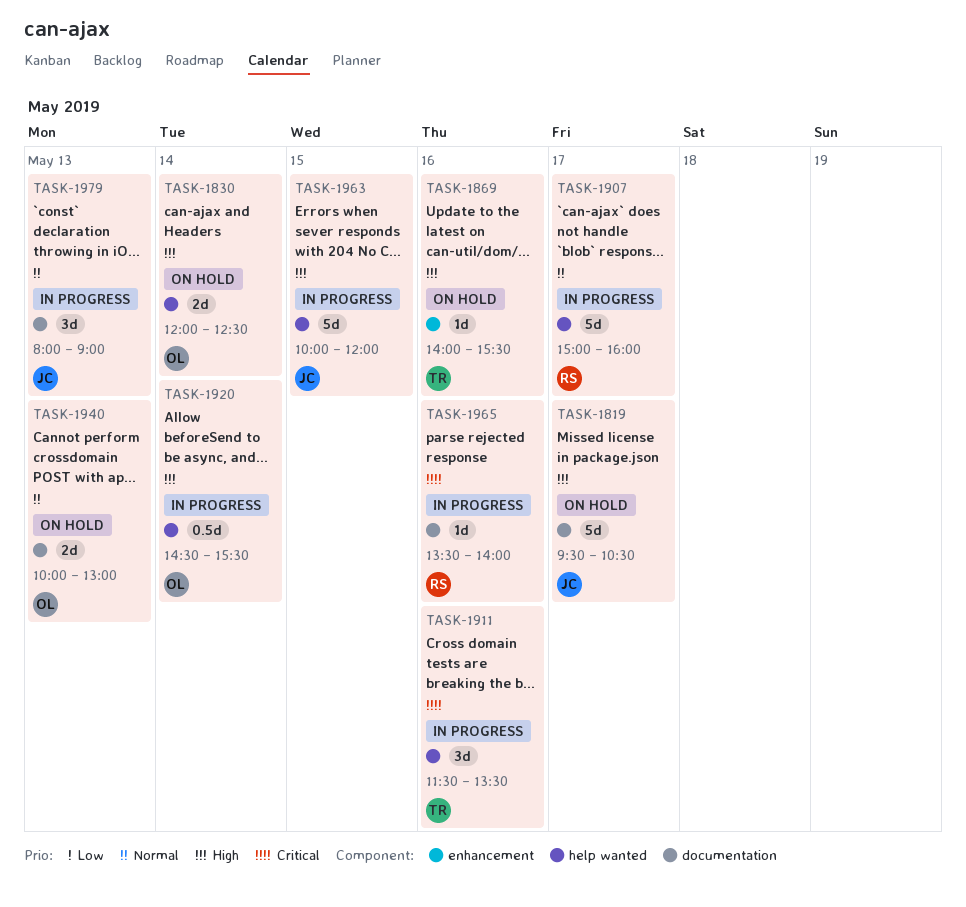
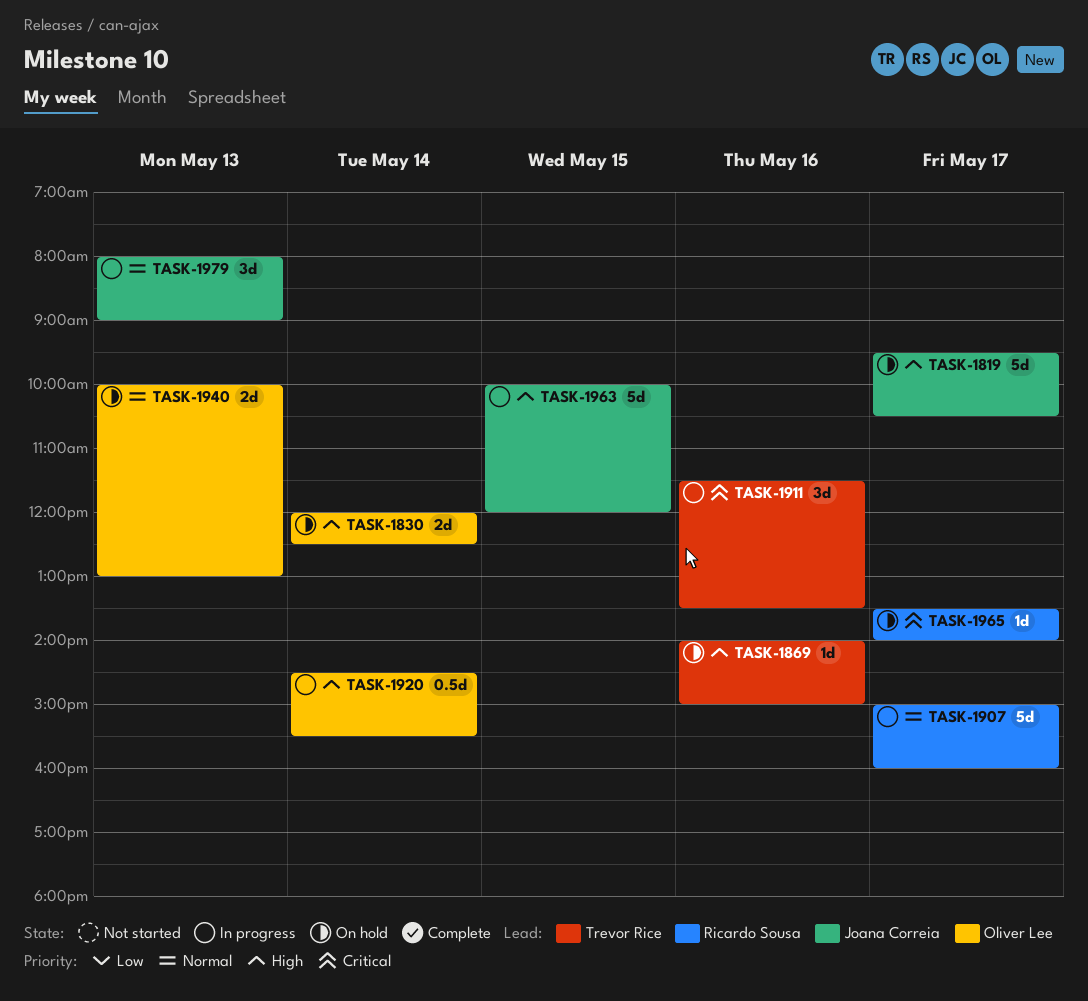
TASK-1869, ends: 15:30 -> 15:00
TASK-1965, status: In progress -> On hold
TASK-1965, day: May 16 -> May 17

